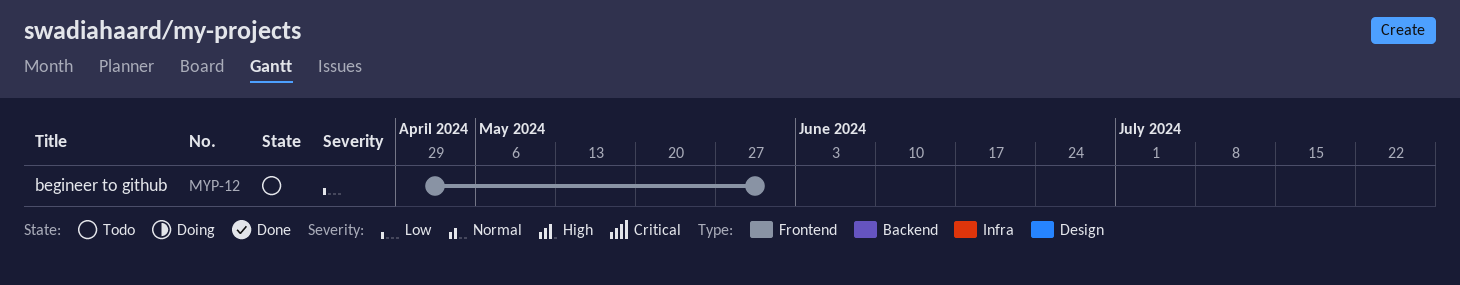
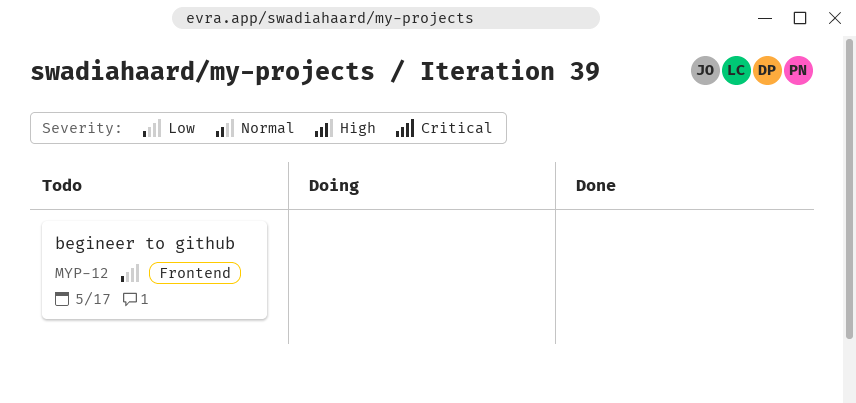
MYP-12, due: May 31 -> May 17

